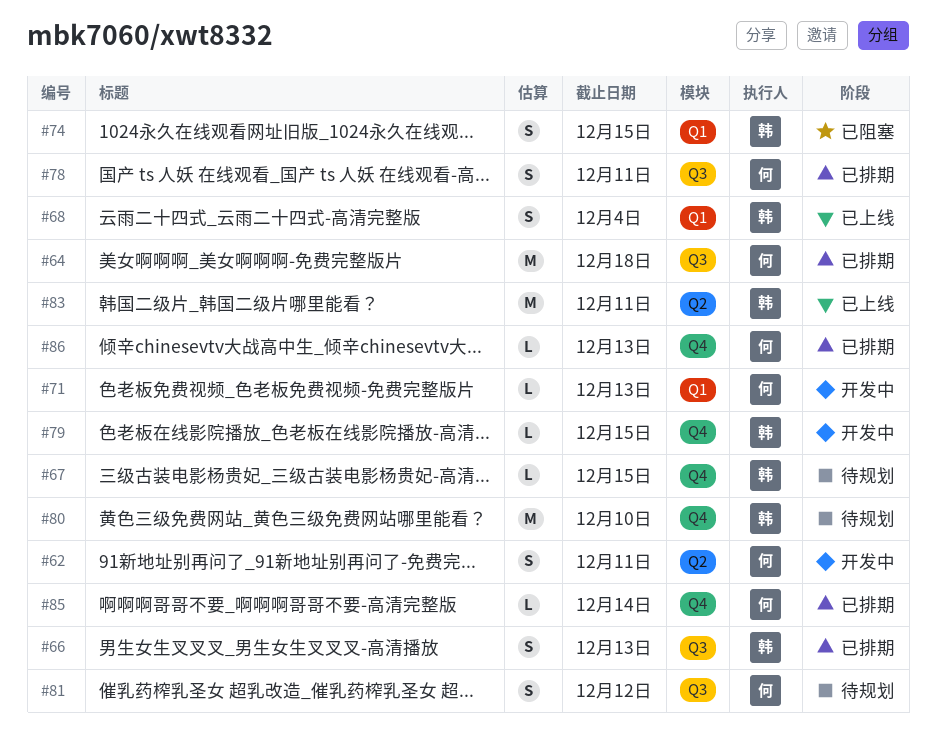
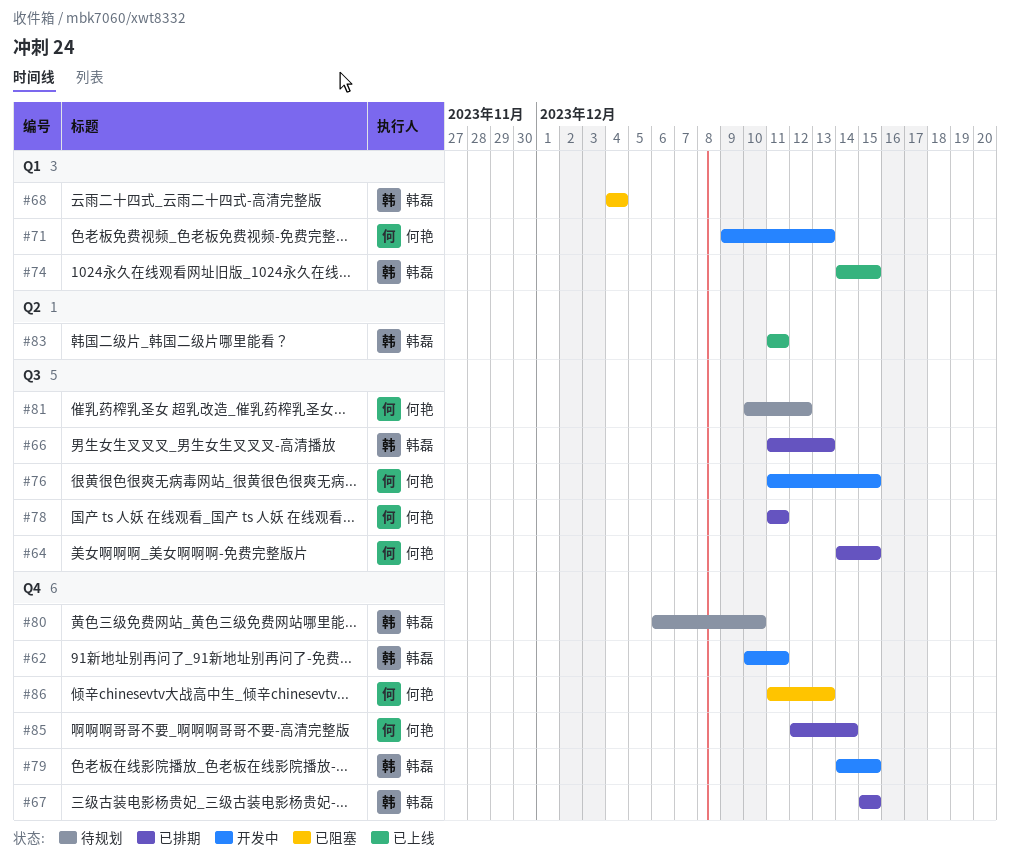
#62, owner: 何艳 -> 韩磊
#62, label: Q2 -> Q4
#64, due: Dec 18 -> Dec 15
#67, status: 待规划 -> 已排期
#68, status: 已上线 -> 已阻塞
#74, status: 已阻塞 -> 已上线
#76: none -> present
#86, status: 已排期 -> 已阻塞

